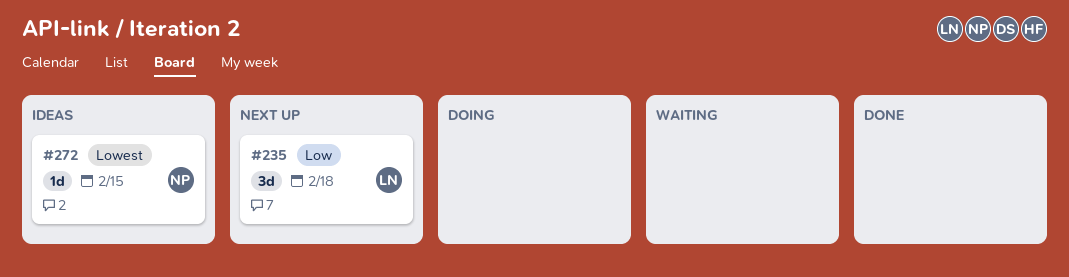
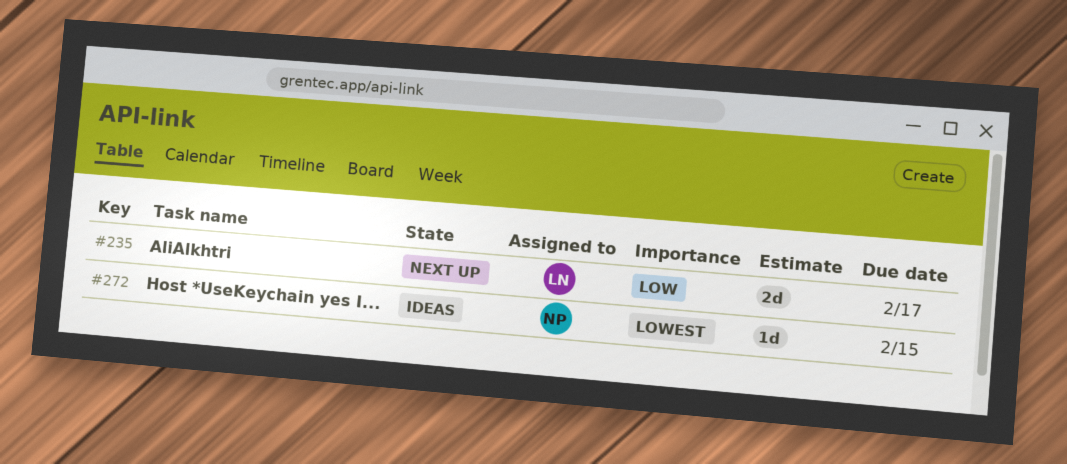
#235, estimate: 3d -> 2d
#235, due: Feb 18 -> Feb 17

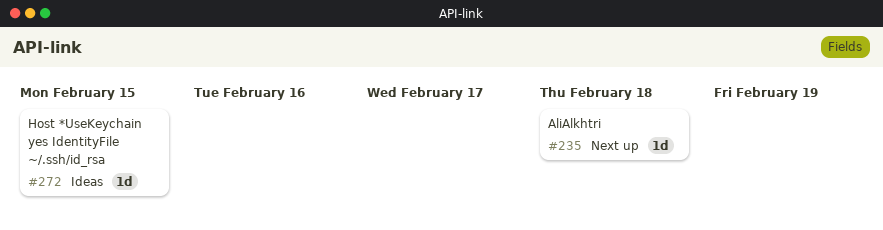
#235, estimate: 2d -> 1d
#235, due: Feb 17 -> Feb 18

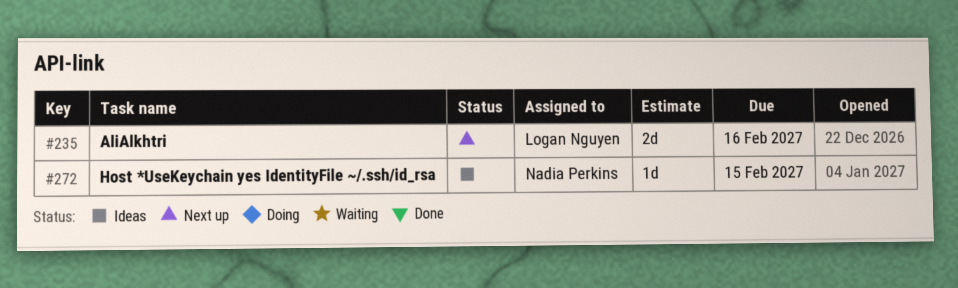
#235, estimate: 1d -> 2d
#235, due: Feb 18 -> Feb 16

